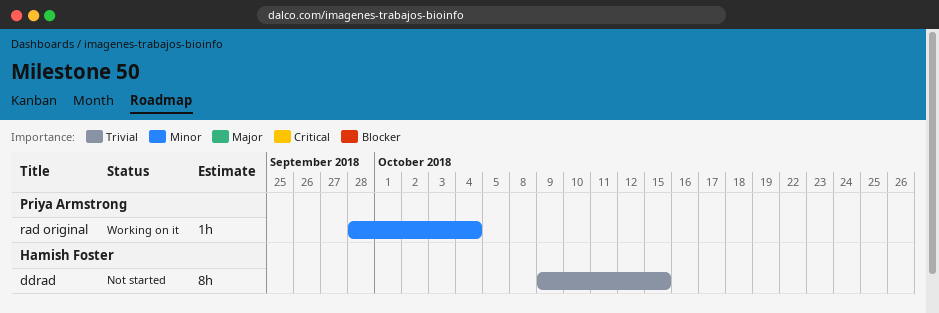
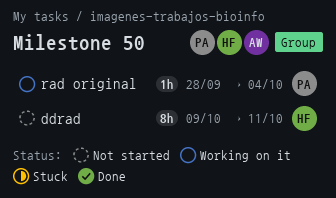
ddrad, due: Oct 15 -> Oct 11

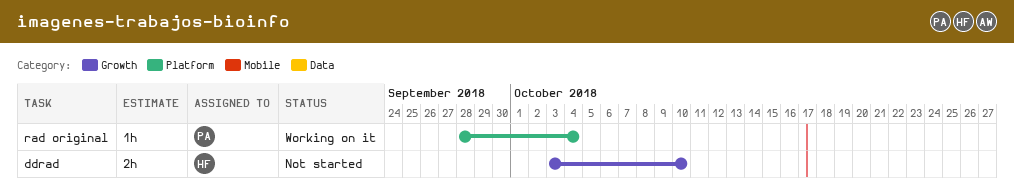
ddrad, estimate: 8h -> 2h
ddrad, start: Oct 9 -> Oct 3
ddrad, due: Oct 11 -> Oct 10

